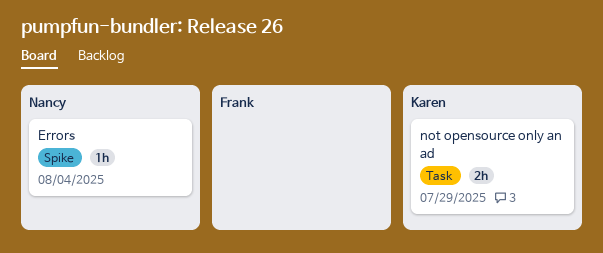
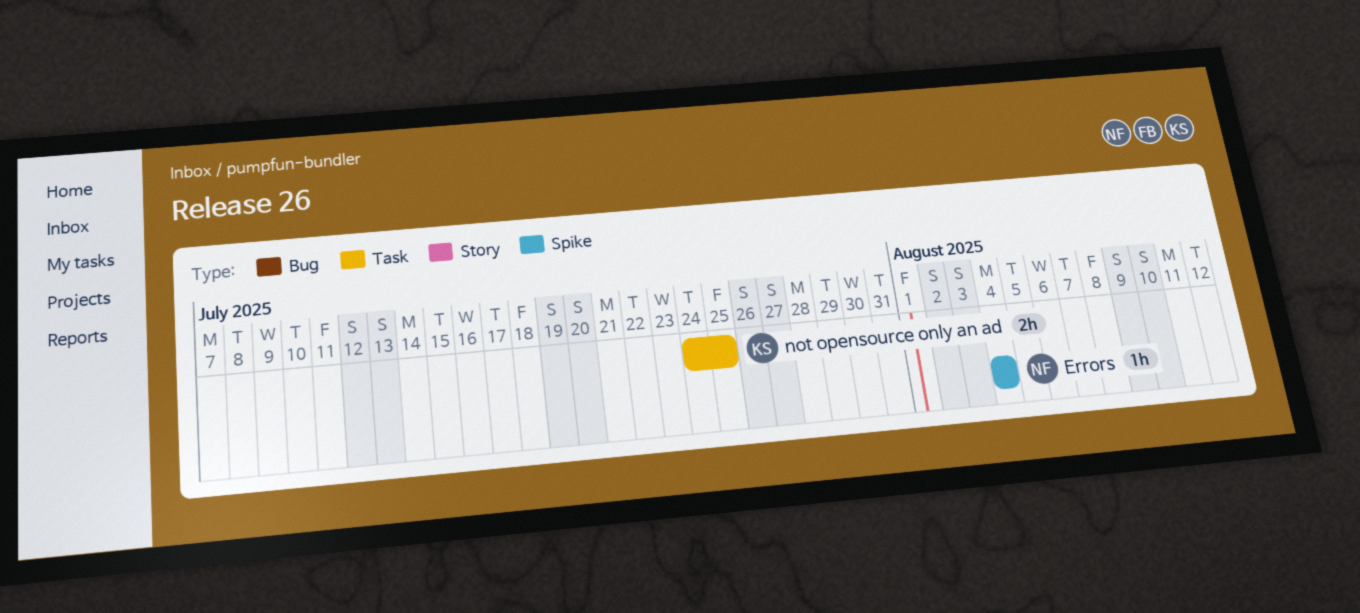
not opensource only an ad, due: Jul 29 -> Jul 25

